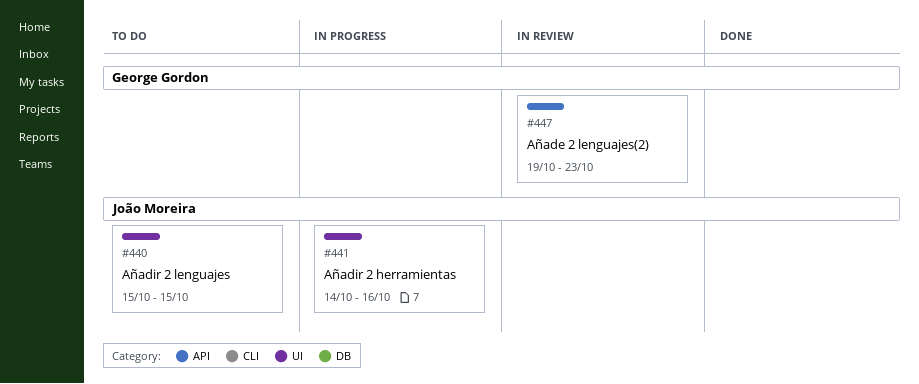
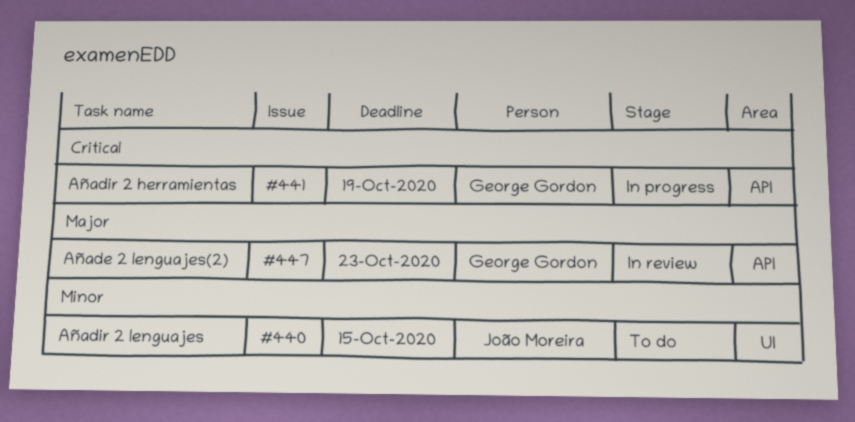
#441, owner: João Moreira -> George Gordon
#441, label: UI -> API
#441, due: Oct 16 -> Oct 19

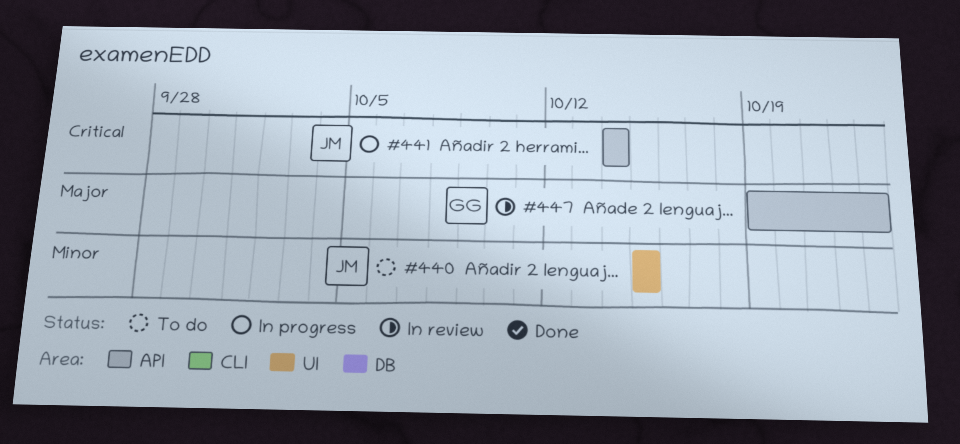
#441, owner: George Gordon -> João Moreira
#441, due: Oct 19 -> Oct 14

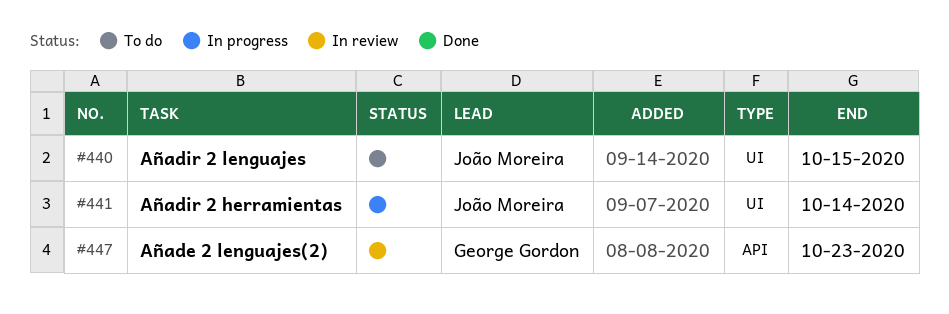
#441, label: API -> UI

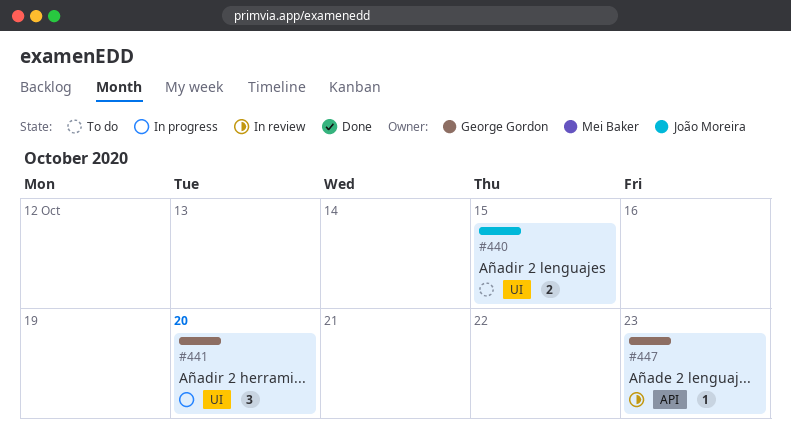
#441, owner: João Moreira -> George Gordon
#441, due: Oct 14 -> Oct 20

